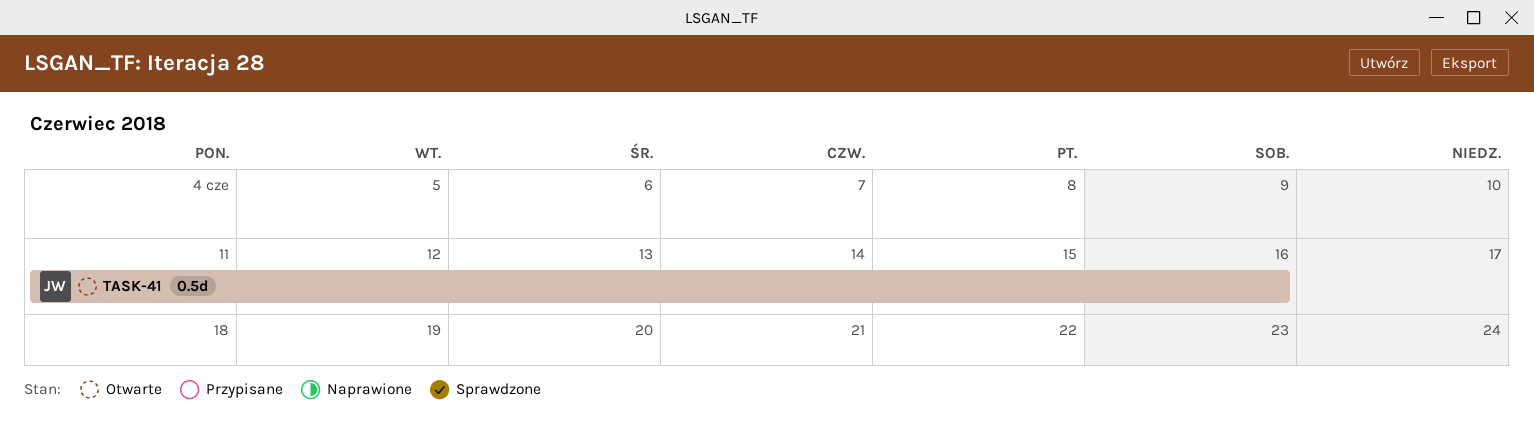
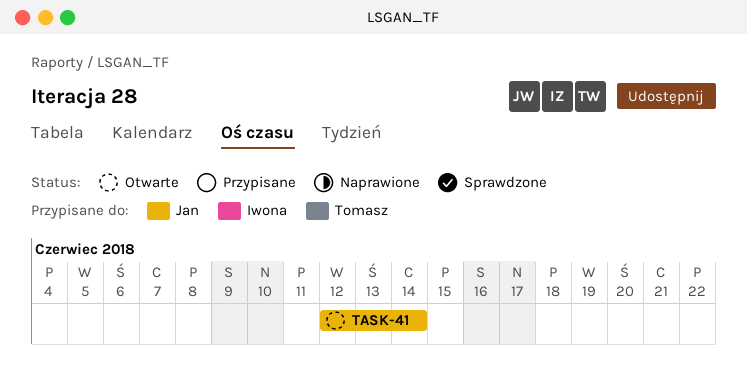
TASK-41, start: Jun 11 -> Jun 12
TASK-41, due: Jun 16 -> Jun 14

